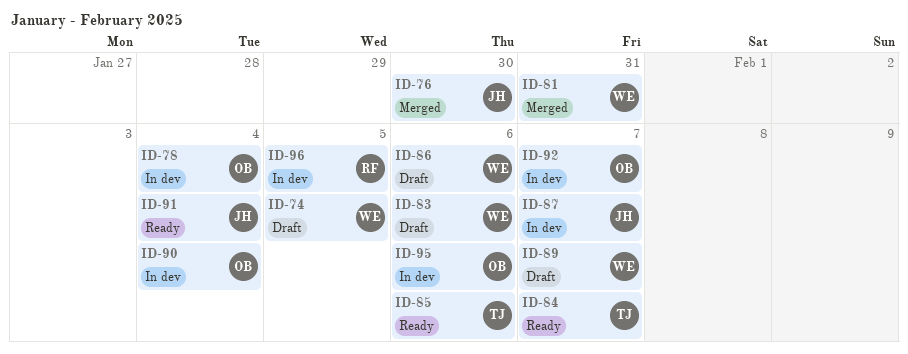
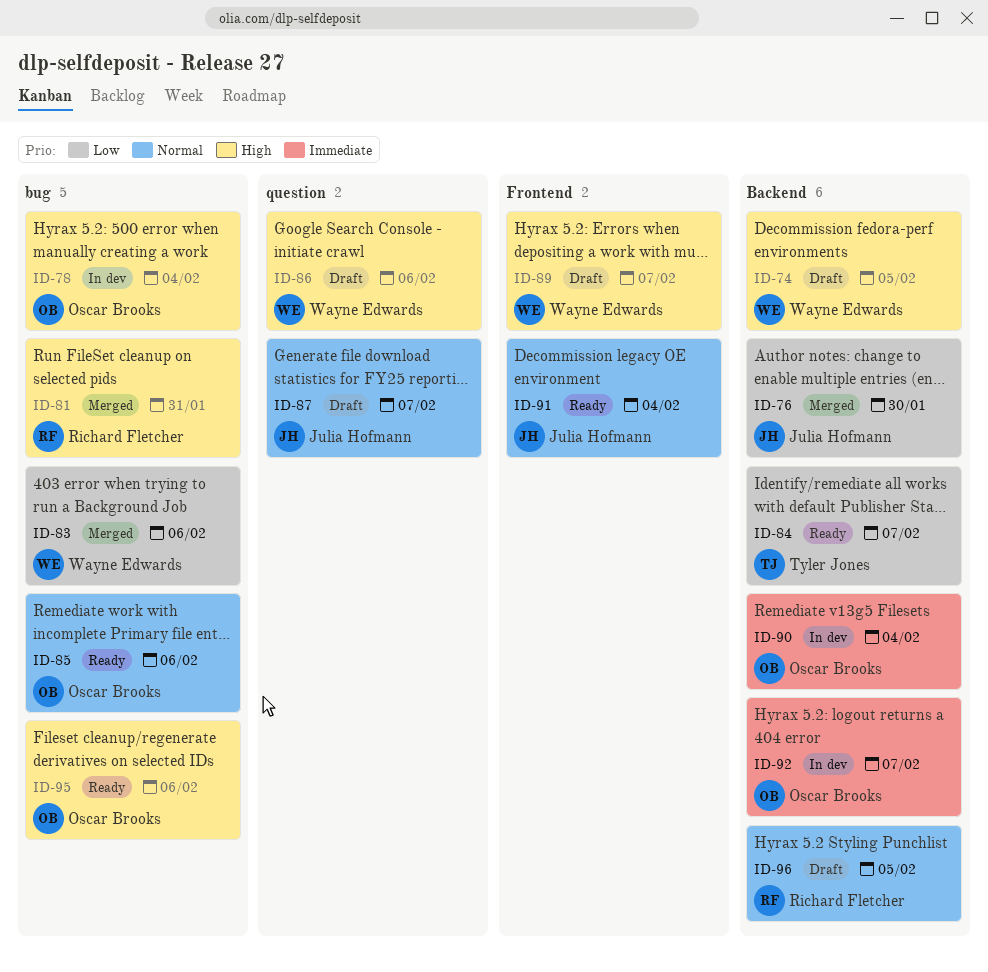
ID-81, owner: Wayne Edwards -> Richard Fletcher
ID-83, status: Draft -> Merged
ID-85, owner: Tyler Jones -> Oscar Brooks
ID-87, status: In dev -> Draft
ID-95, status: In dev -> Ready
ID-96, status: In dev -> Draft

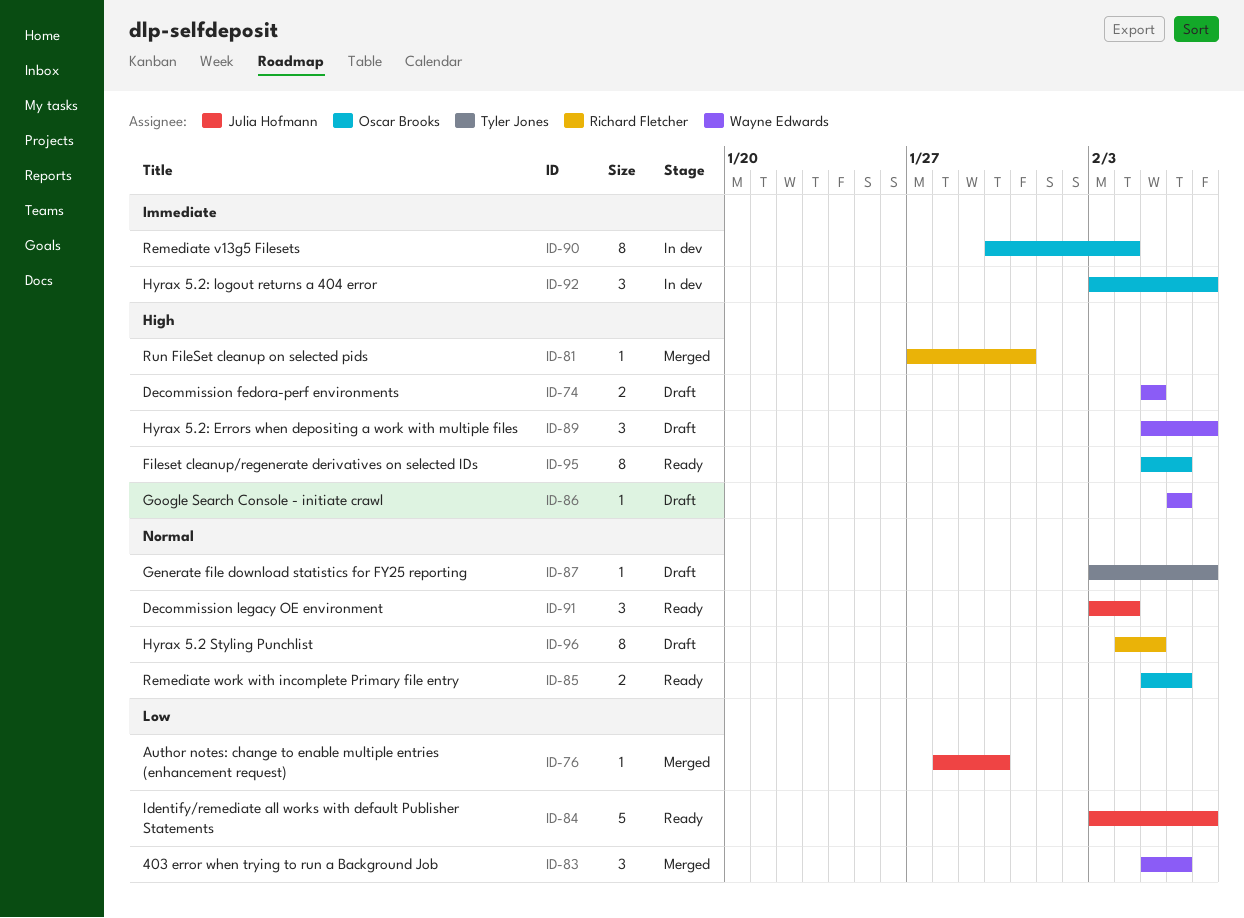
ID-78: present -> none
ID-84, owner: Tyler Jones -> Julia Hofmann
ID-87, owner: Julia Hofmann -> Tyler Jones

